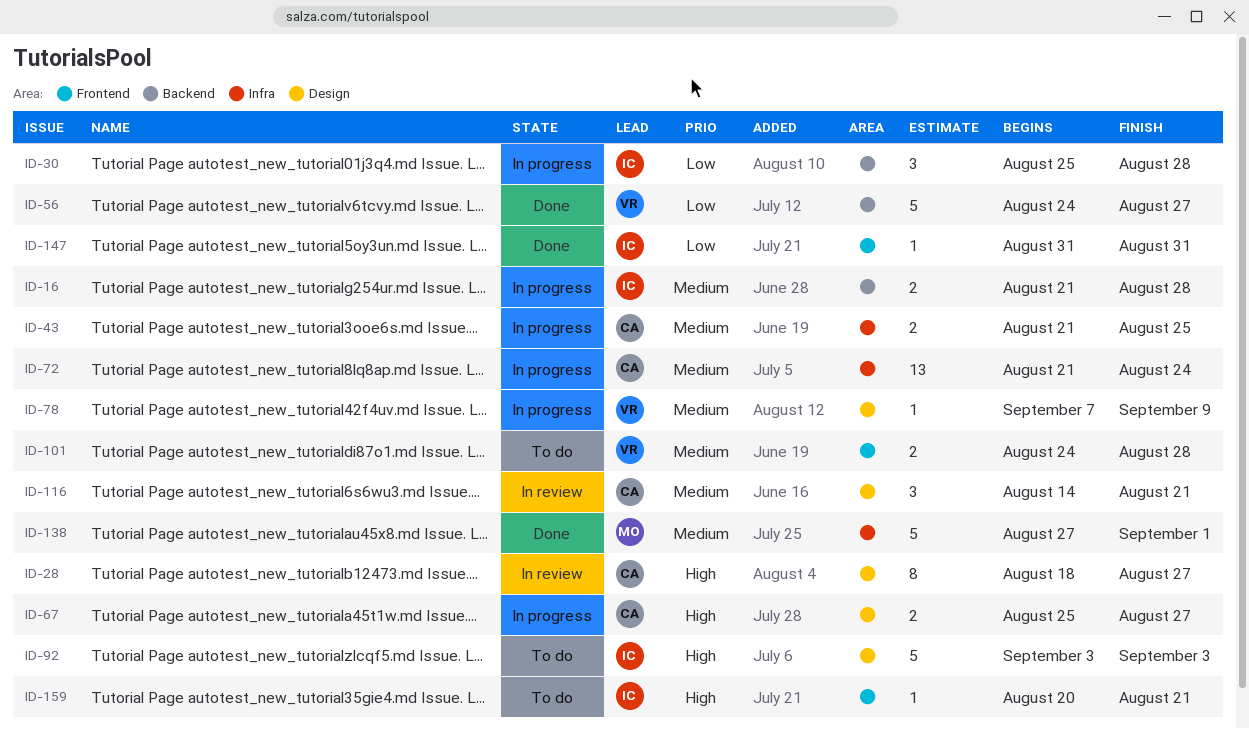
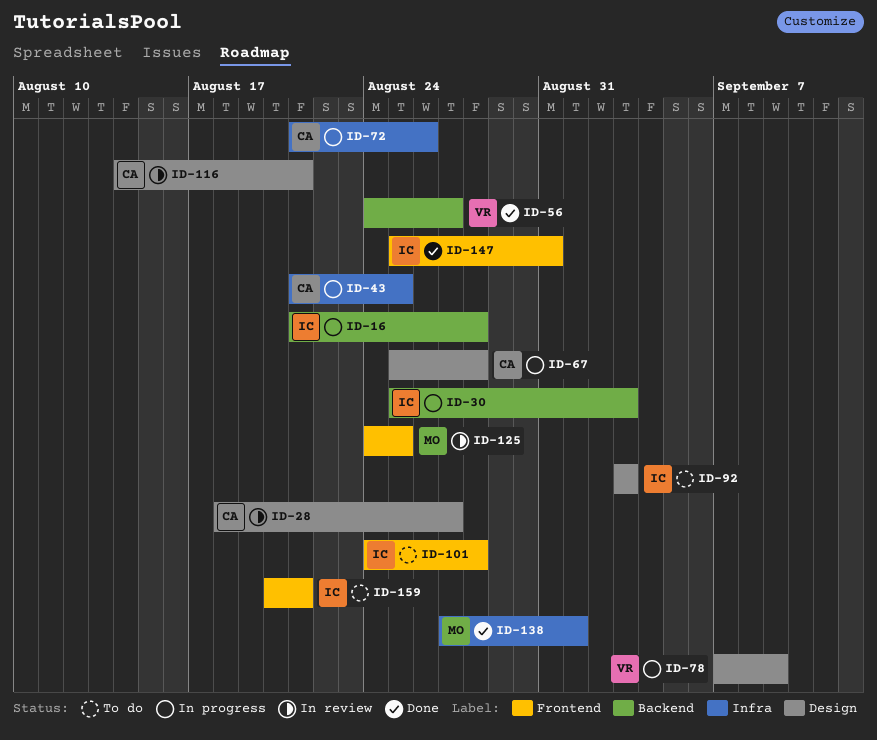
ID-30, due: Aug 28 -> Sep 3
ID-67, due: Aug 27 -> Aug 28
ID-72, due: Aug 24 -> Aug 26
ID-101, owner: VR -> IC
ID-125: none -> present
ID-147, start: Aug 31 -> Aug 25

